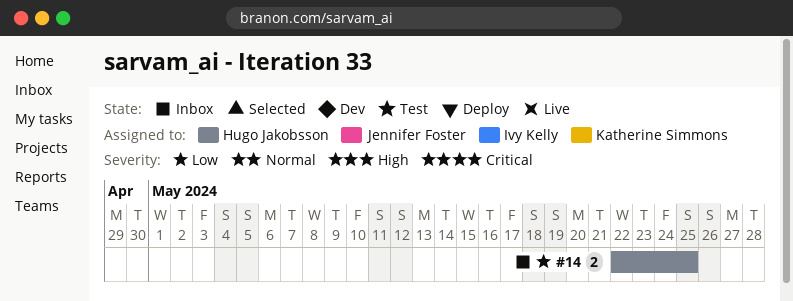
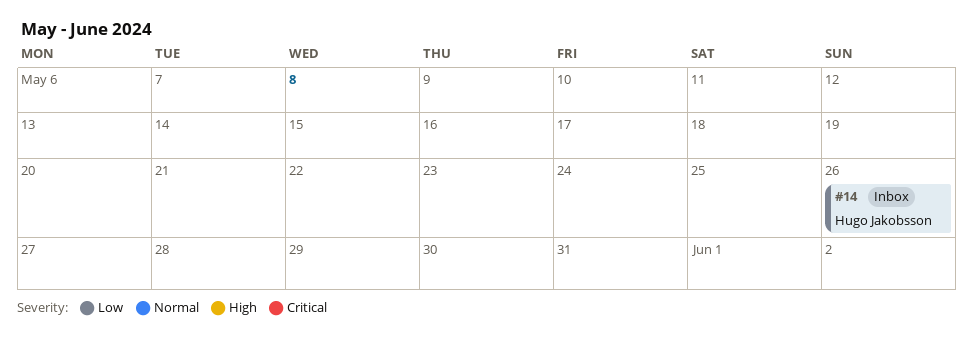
#14, due: May 25 -> May 26

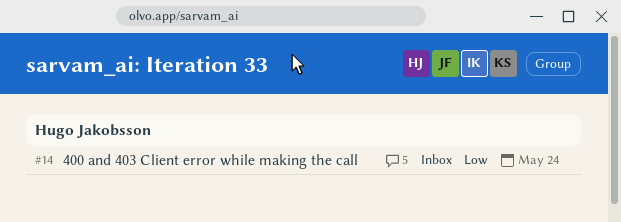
#14, due: May 26 -> May 24

